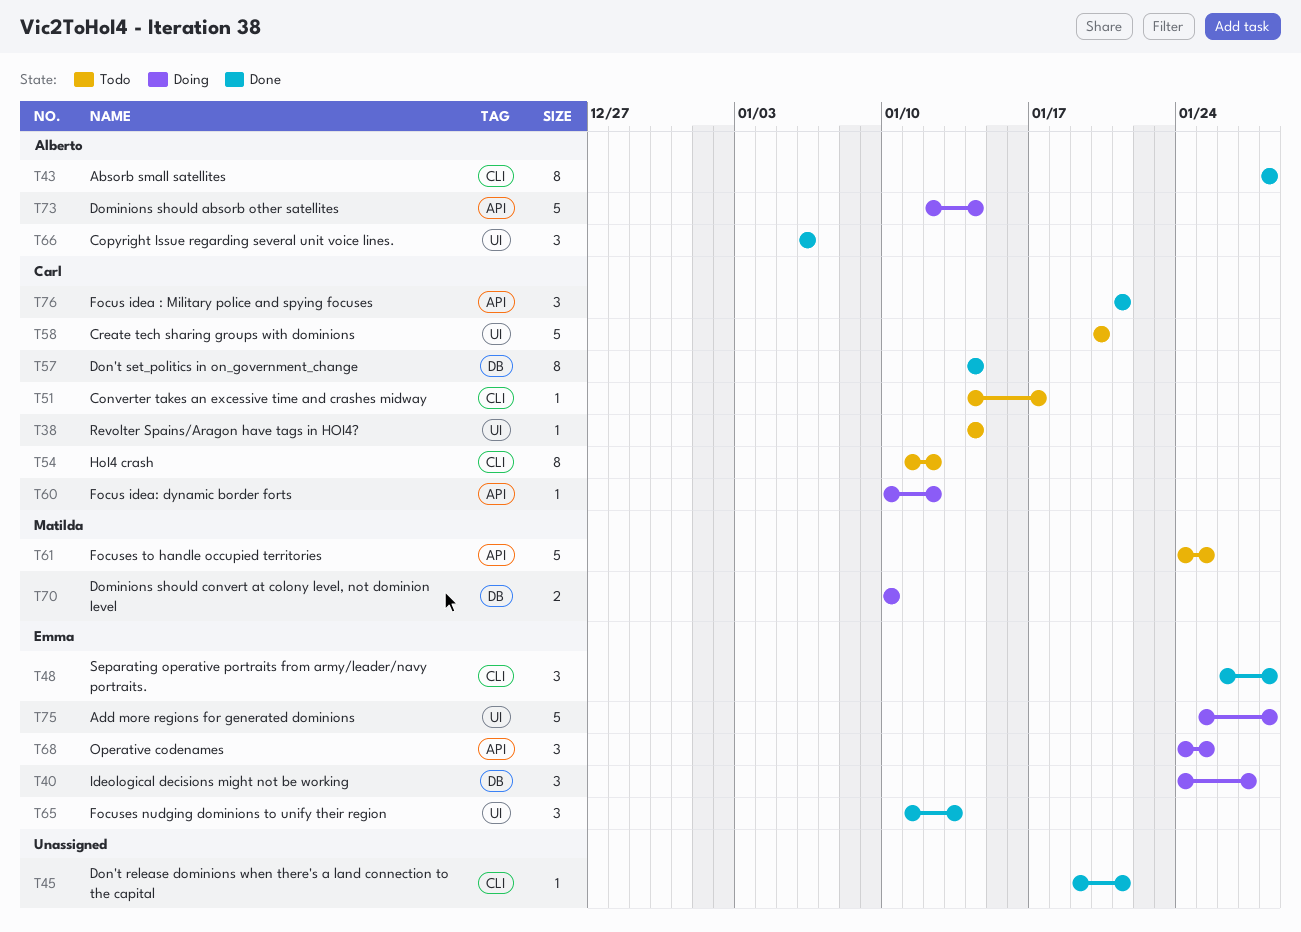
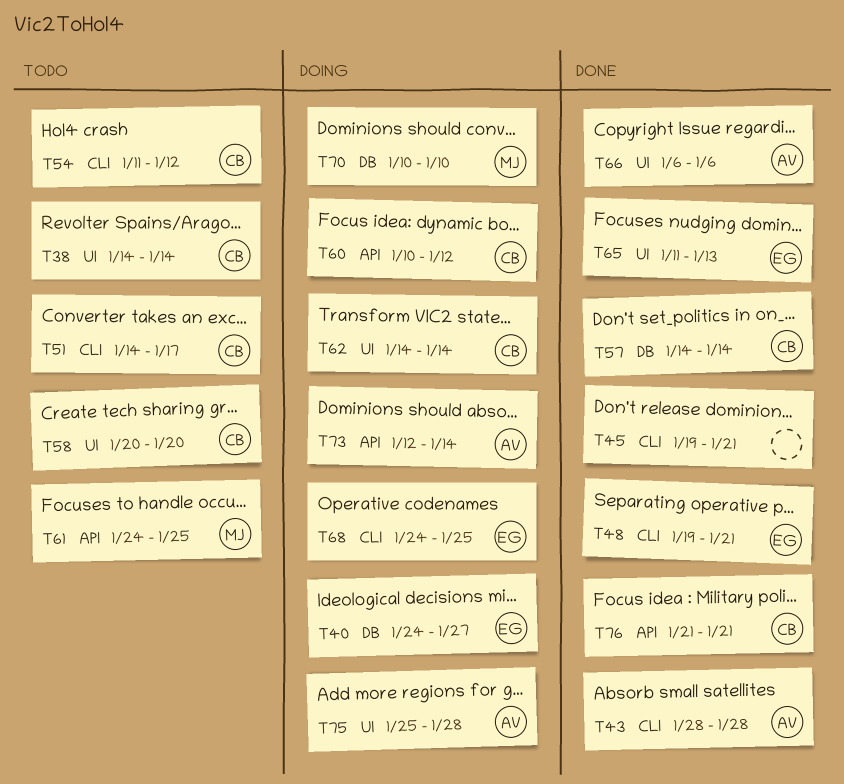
T48, start: Jan 26 -> Jan 19
T48, due: Jan 28 -> Jan 21
T62: none -> present
T68, label: API -> CLI
T75, owner: Emma -> Alberto

